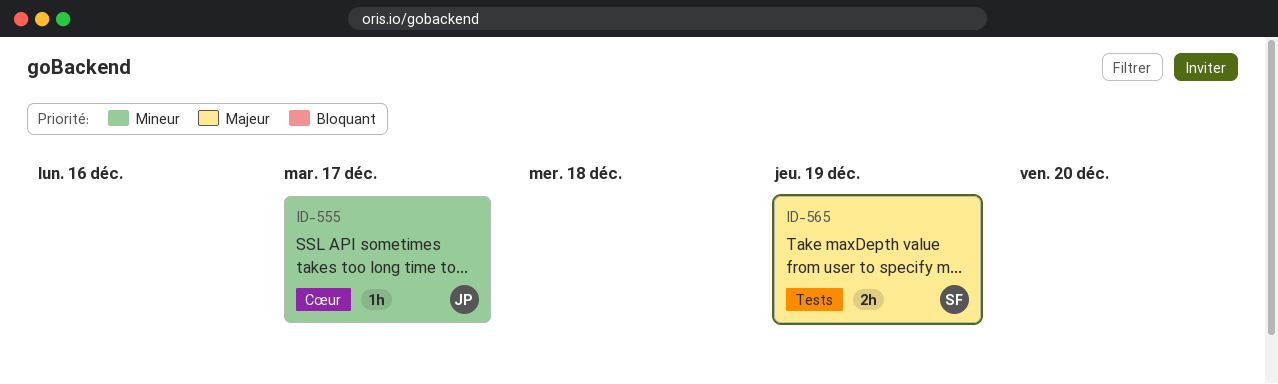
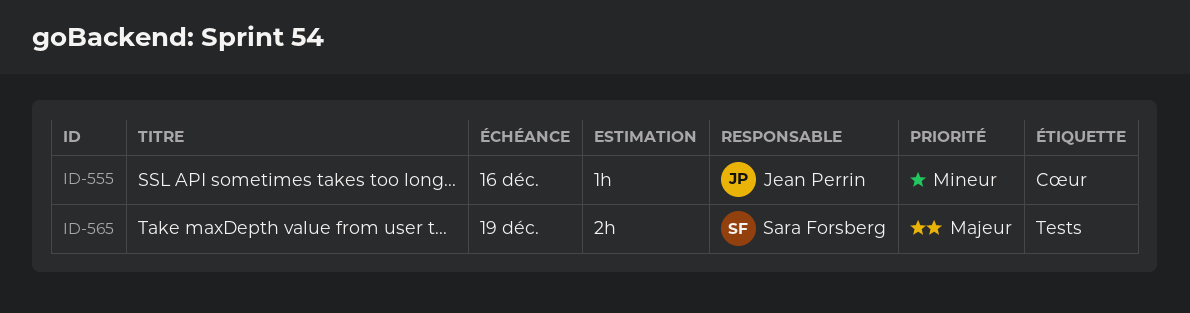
ID-555, due: Dec 17 -> Dec 16

